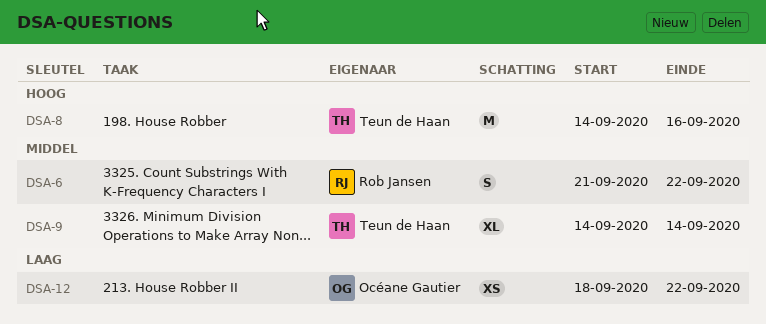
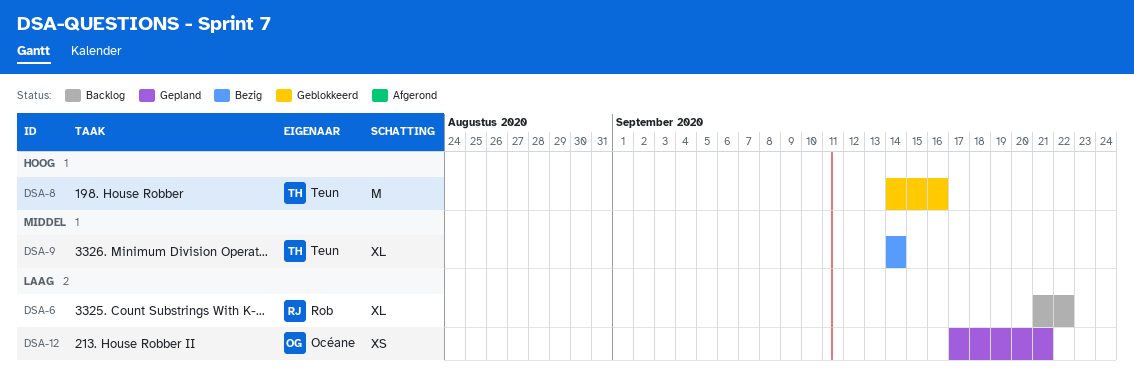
DSA-6, priority: Middel -> Laag
DSA-6, estimate: S -> XL
DSA-12, start: Sep 18 -> Sep 17
DSA-12, due: Sep 22 -> Sep 21

